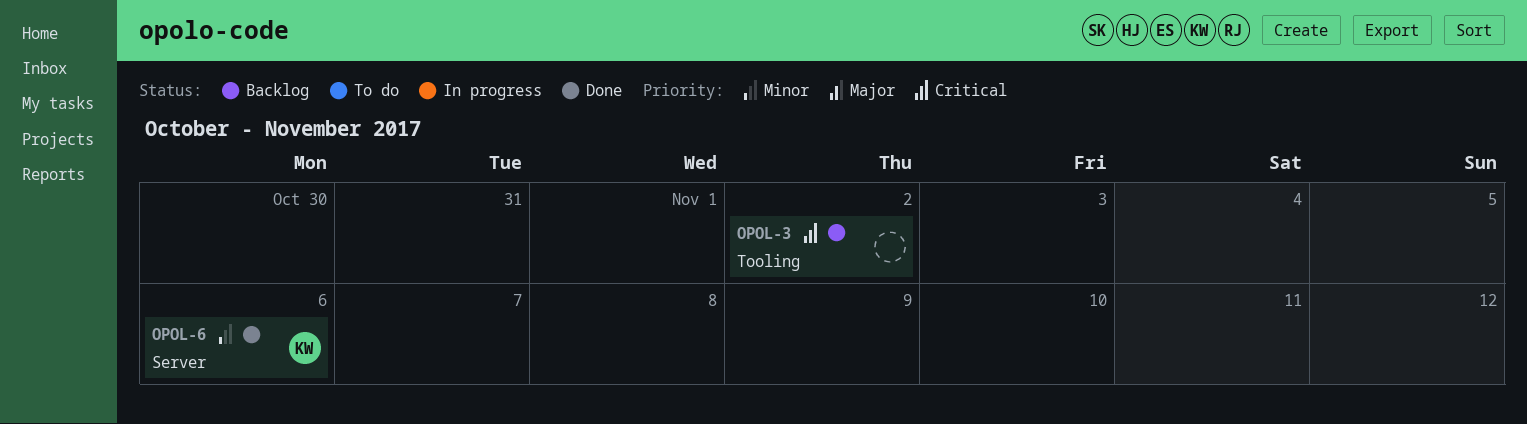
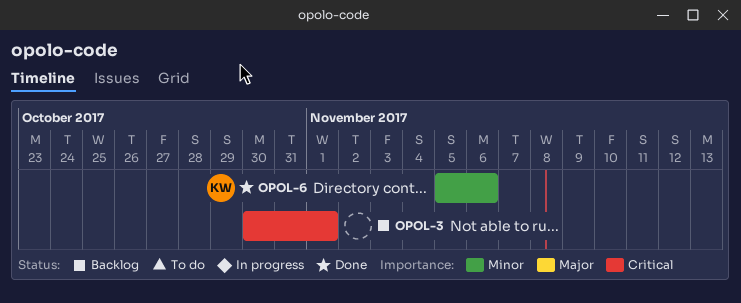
OPOL-3, due: Nov 2 -> Nov 1

